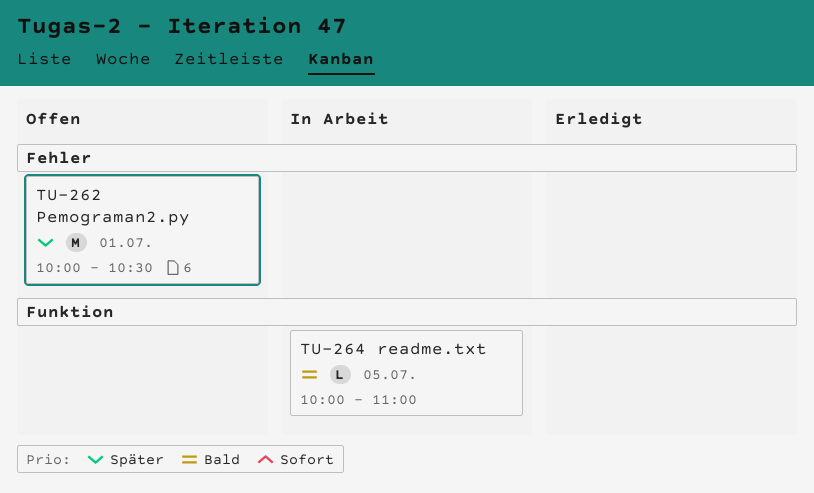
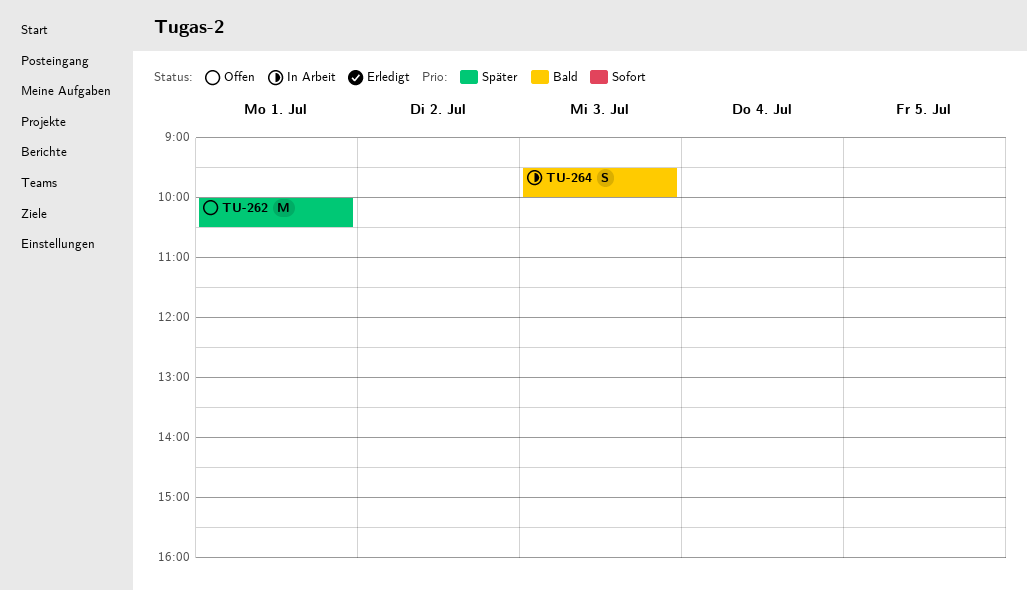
TU-264, estimate: L -> S
TU-264, day: Jul 5 -> Jul 3
TU-264, begins: 10:00 -> 09:30
TU-264, ends: 11:00 -> 10:00

